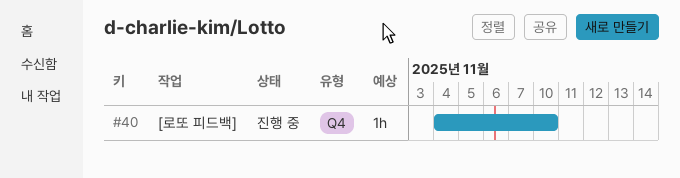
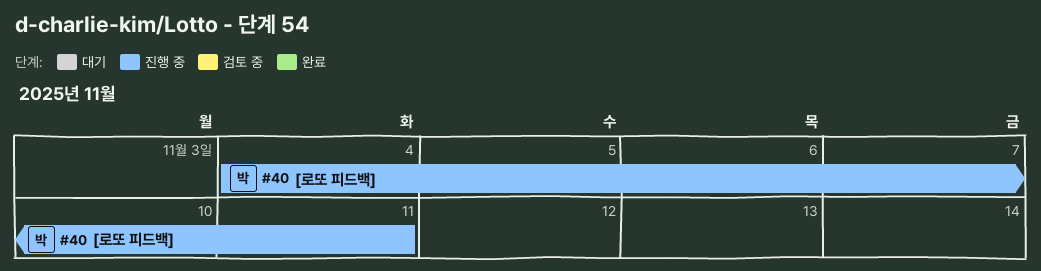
#40, due: Nov 10 -> Nov 11

